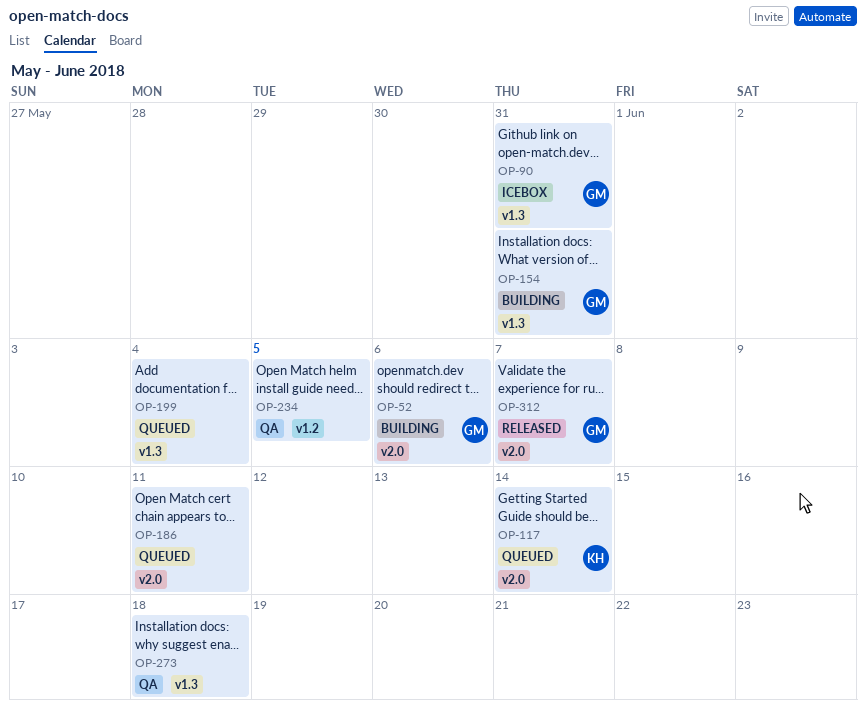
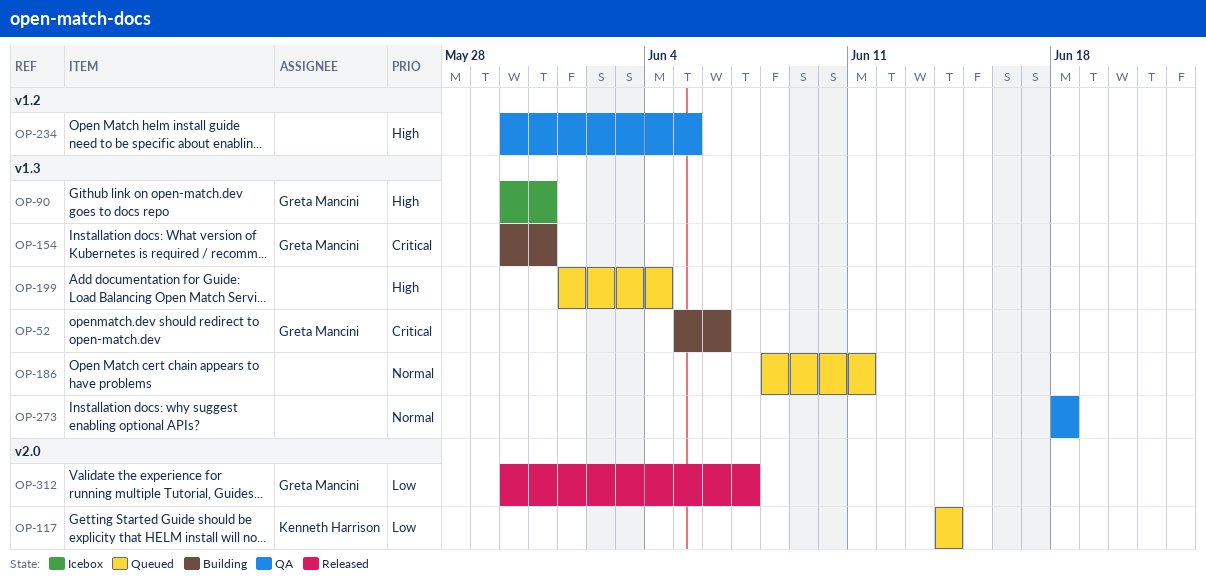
OP-52, label: v2.0 -> v1.3
OP-186, label: v2.0 -> v1.3

